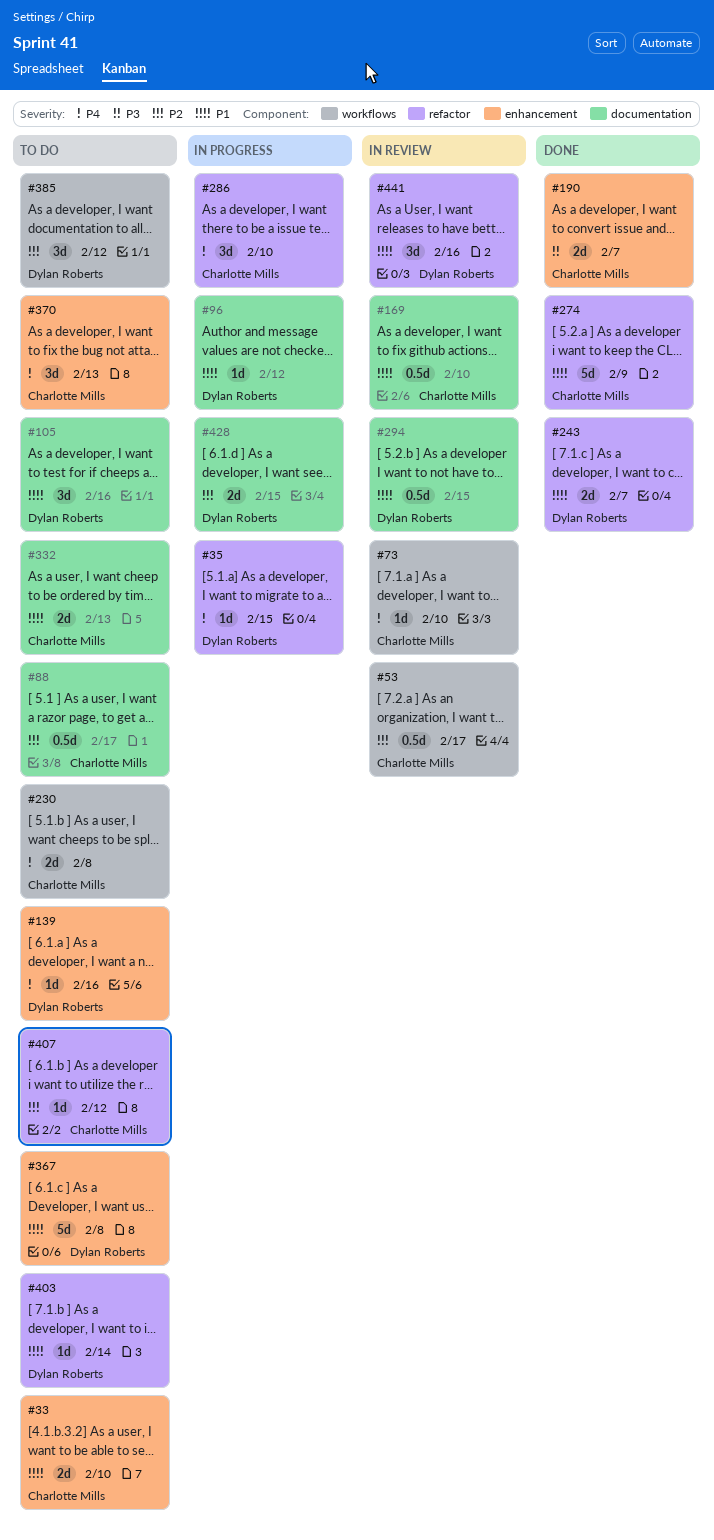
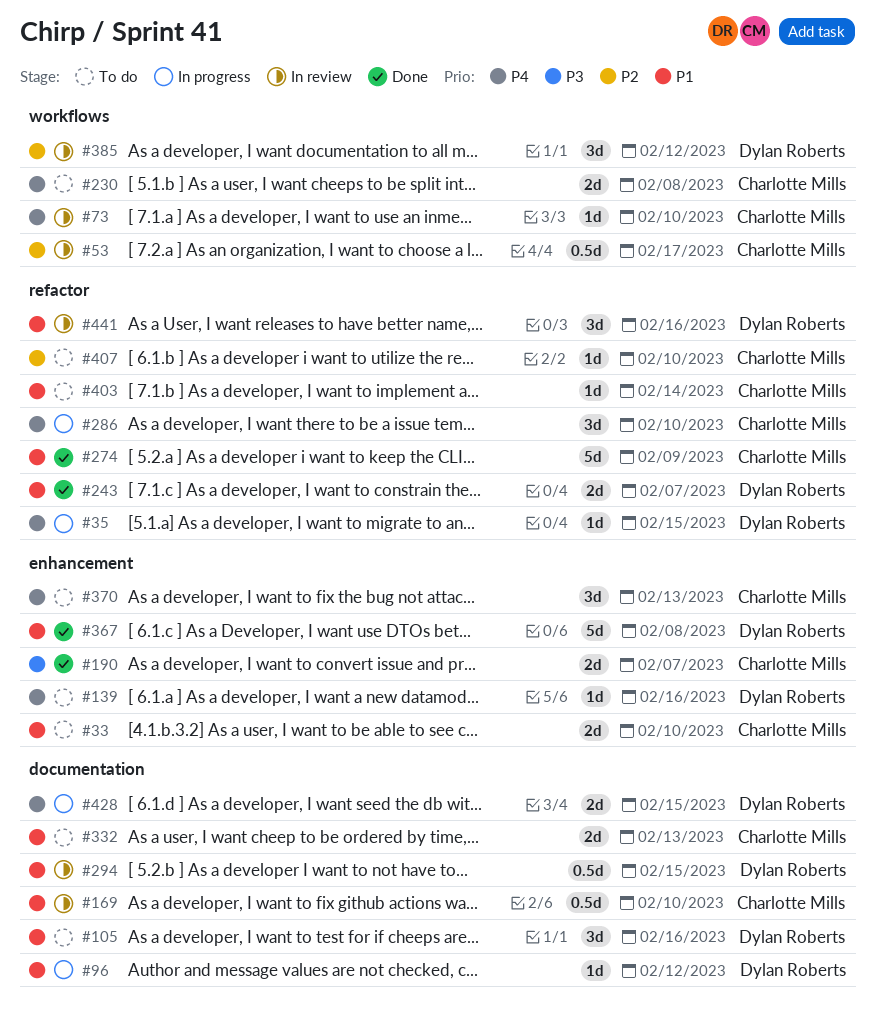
#88: present -> none
#367, status: To do -> Done
#385, status: To do -> In review
#403, owner: Dylan Roberts -> Charlotte Mills
#407, due: Feb 12 -> Feb 10
#428, priority: P2 -> P4

